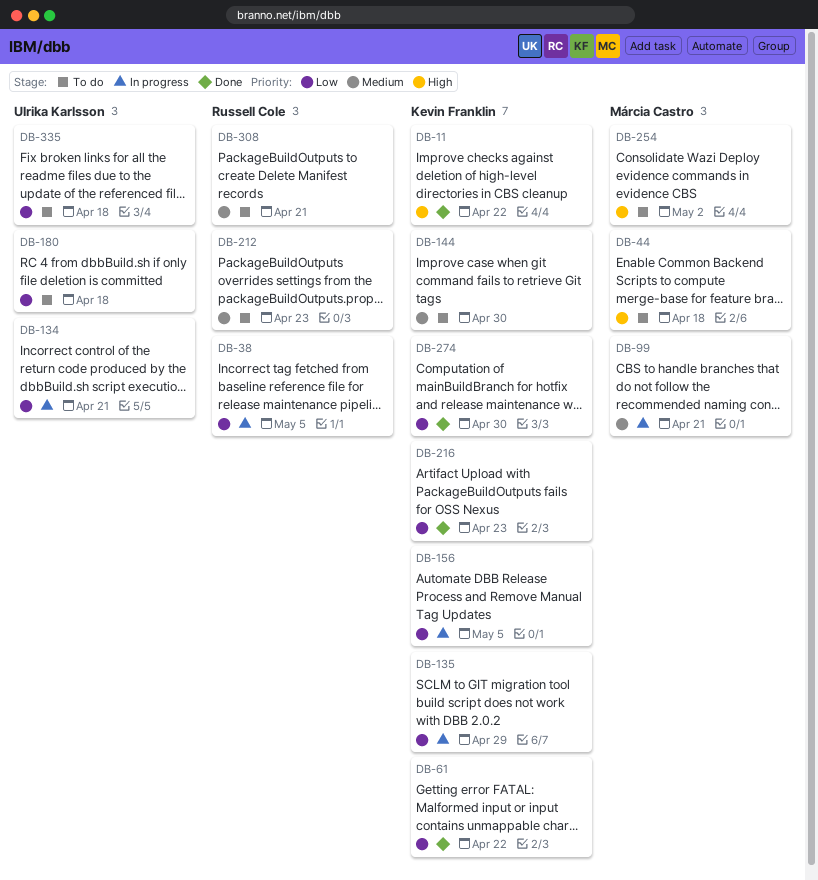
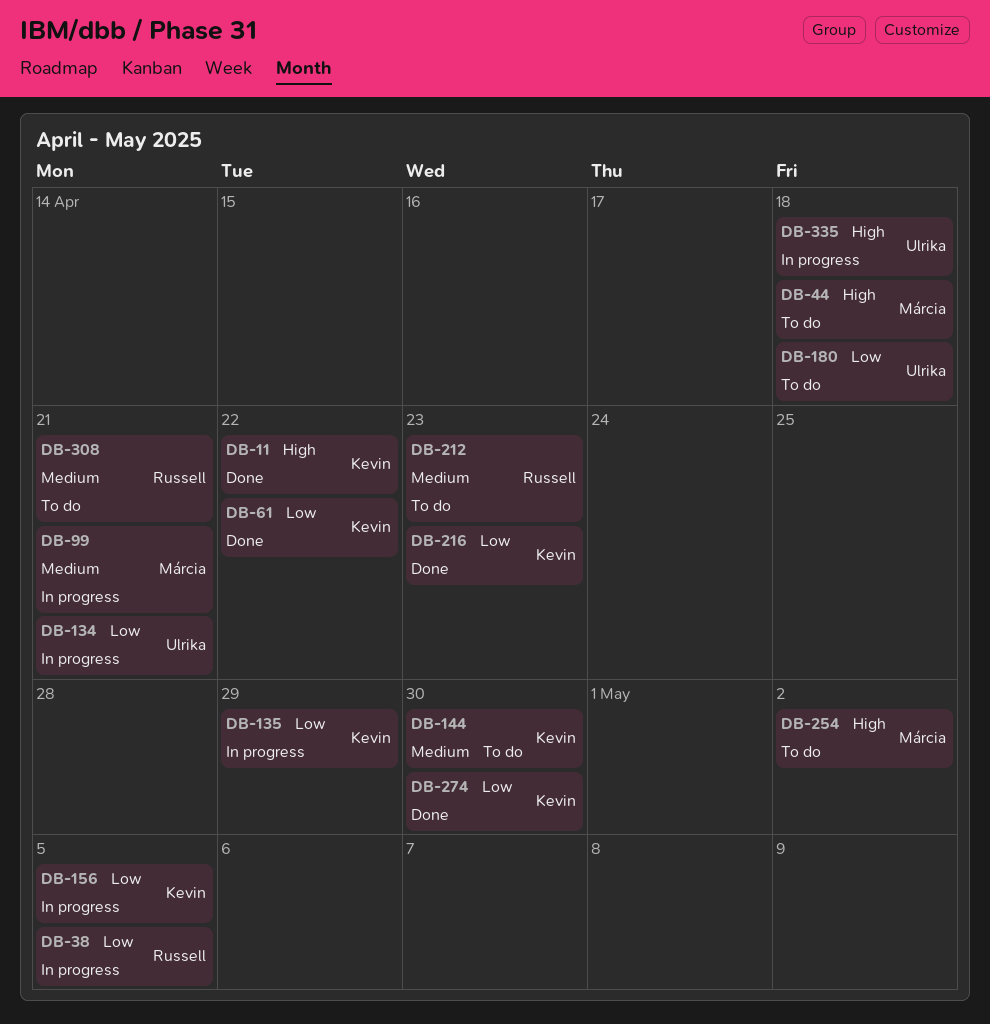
DB-335, status: To do -> In progress
DB-335, priority: Low -> High

